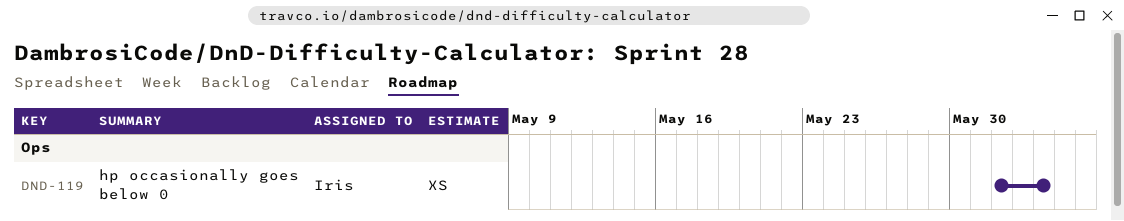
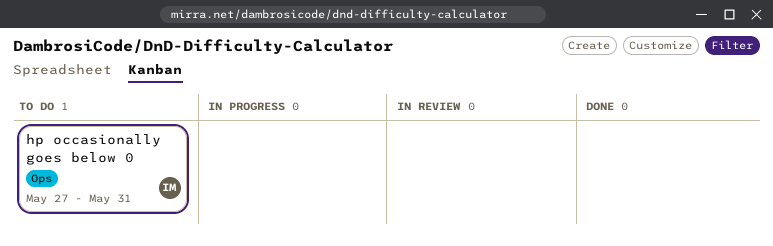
hp occasionally goes below 0, start: Jun 1 -> May 27
hp occasionally goes below 0, due: Jun 3 -> May 31

